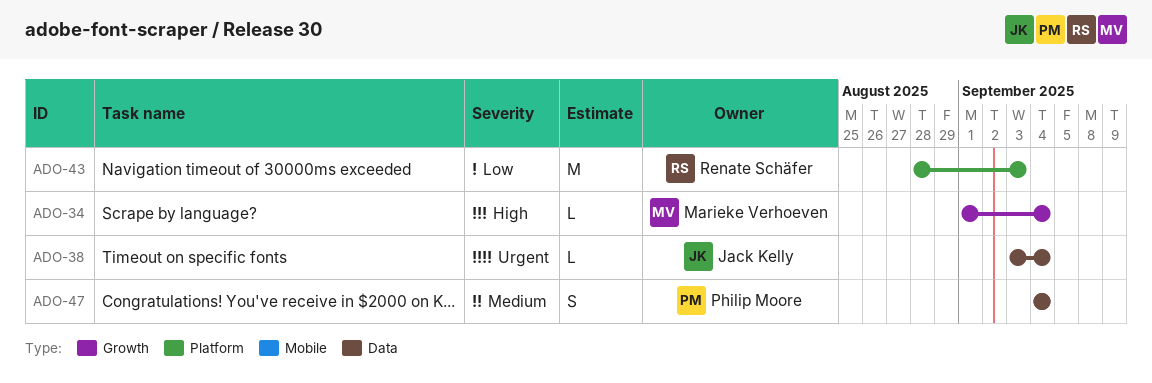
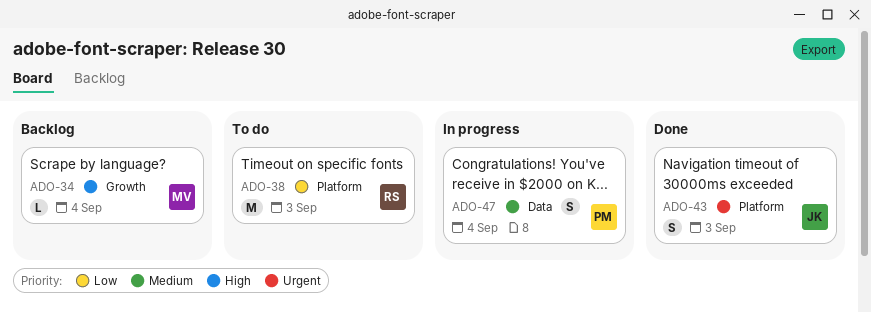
ADO-38, owner: Jack Kelly -> Renate Schäfer
ADO-38, priority: Urgent -> Low
ADO-38, label: Data -> Platform
ADO-38, estimate: L -> M
ADO-38, due: Sep 4 -> Sep 3
ADO-43, owner: Renate Schäfer -> Jack Kelly
ADO-43, priority: Low -> Urgent
ADO-43, estimate: M -> S

